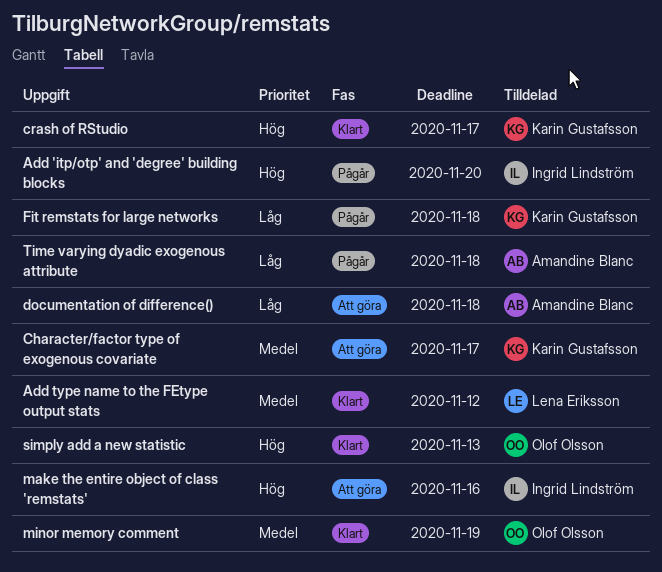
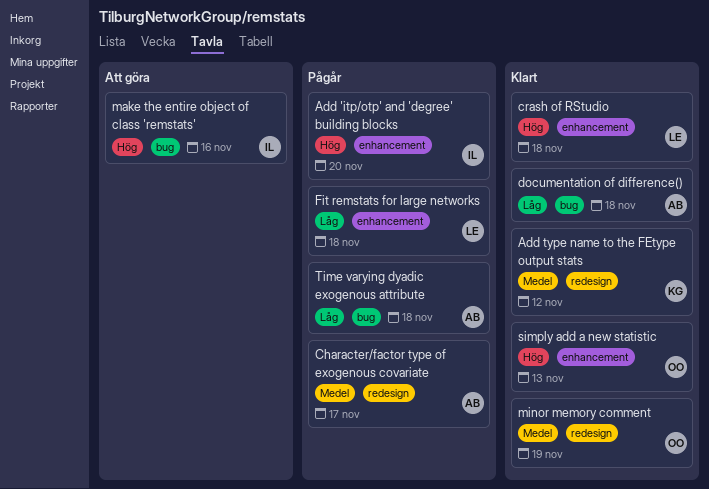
Add type name to the FEtype output stats, owner: Lena Eriksson -> Karin Gustafsson
Character/factor type of exogenous covariate, status: Att göra -> Pågår
Character/factor type of exogenous covariate, owner: Karin Gustafsson -> Amandine Blanc
crash of RStudio, owner: Karin Gustafsson -> Lena Eriksson
crash of RStudio, due: Nov 17 -> Nov 18
documentation of difference(), status: Att göra -> Klart
Fit remstats for large networks, owner: Karin Gustafsson -> Lena Eriksson

